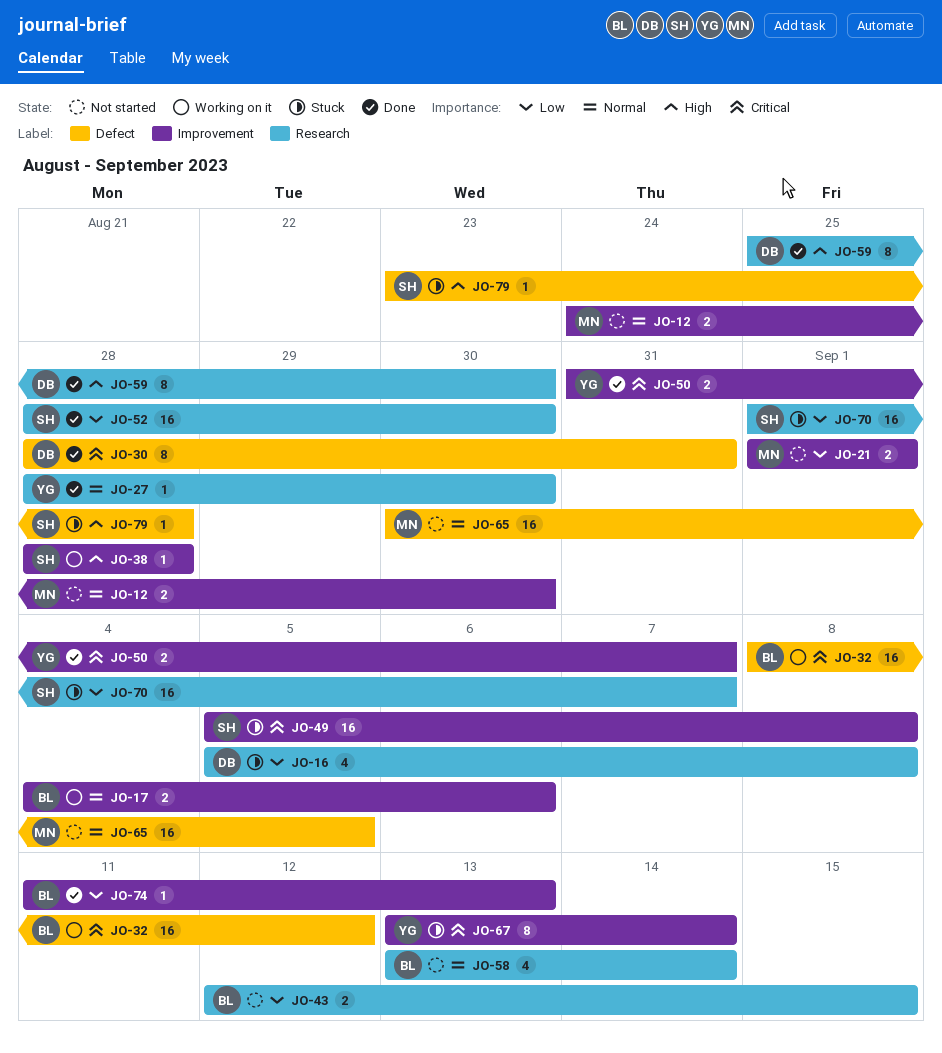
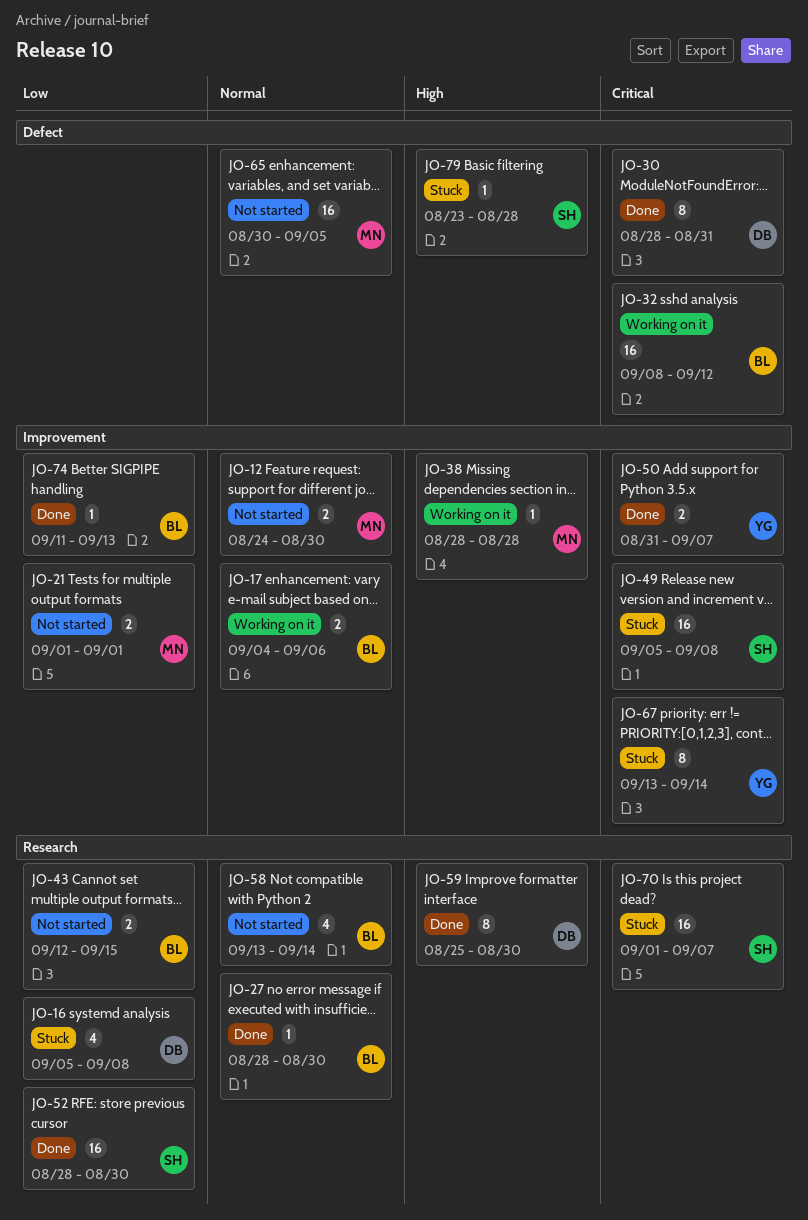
JO-27, owner: YG -> BL
JO-38, owner: SH -> MN
JO-70, priority: Low -> Critical

